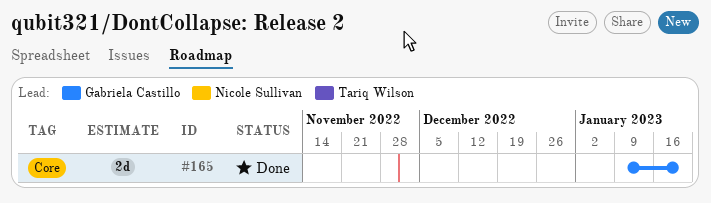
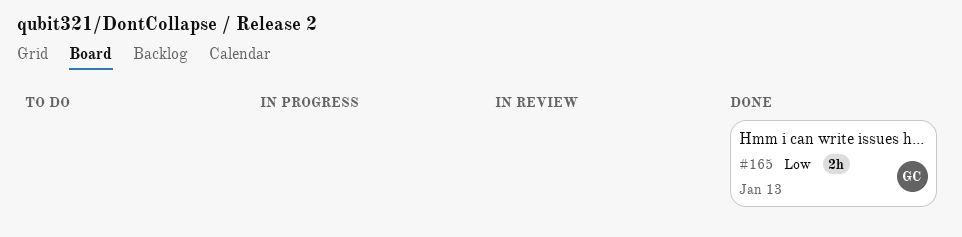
#165, estimate: 2d -> 2h
#165, due: Jan 20 -> Jan 13

